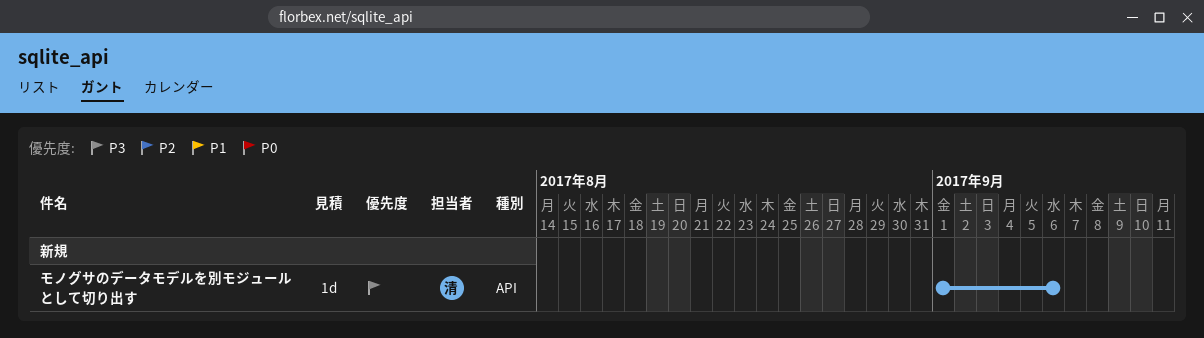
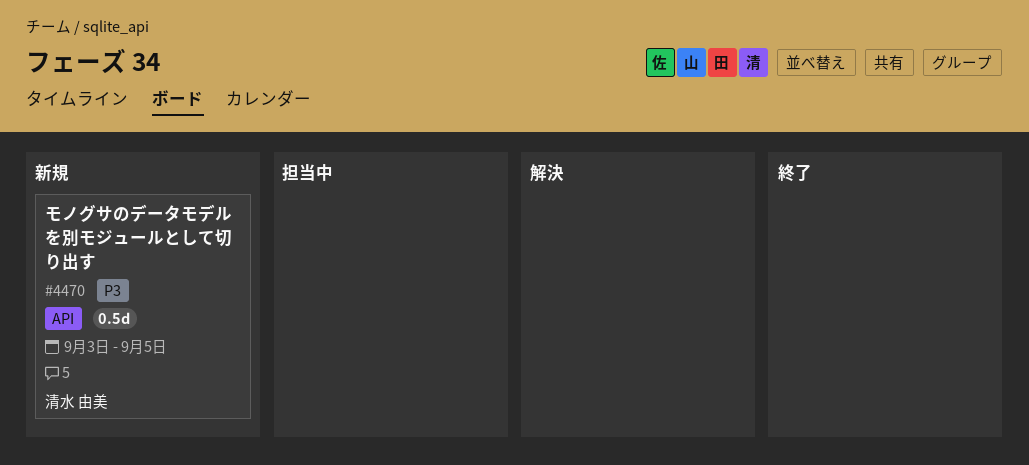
モノグサのデータモデルを別モジュールとして切り出す, estimate: 1d -> 0.5d
モノグサのデータモデルを別モジュールとして切り出す, start: Sep 1 -> Sep 3
モノグサのデータモデルを別モジュールとして切り出す, due: Sep 6 -> Sep 5

